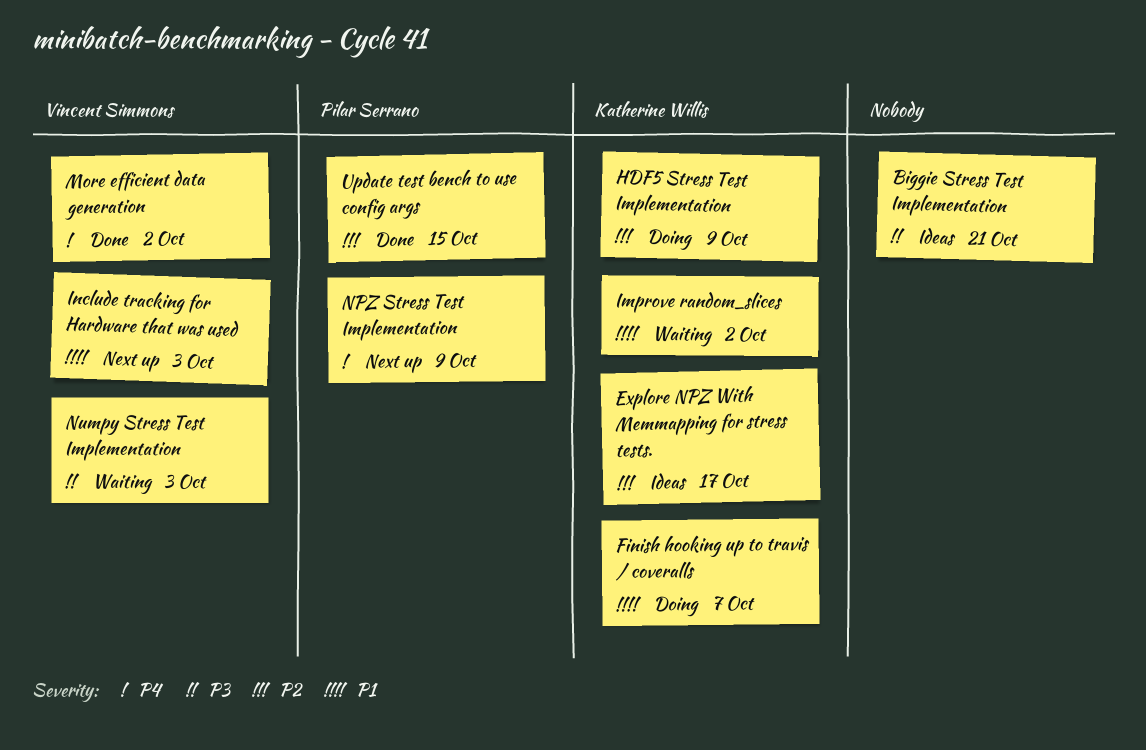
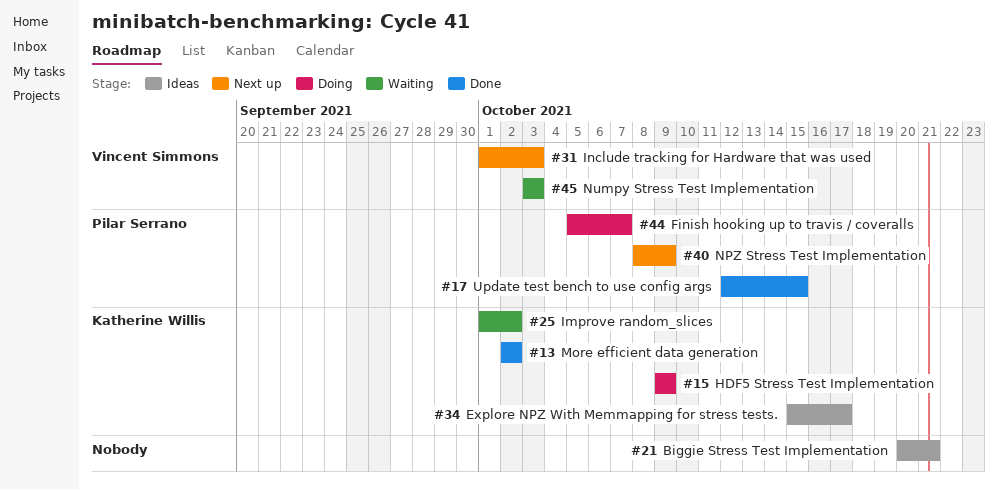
Finish hooking up to travis / coveralls, owner: Katherine Willis -> Pilar Serrano
More efficient data generation, owner: Vincent Simmons -> Katherine Willis

